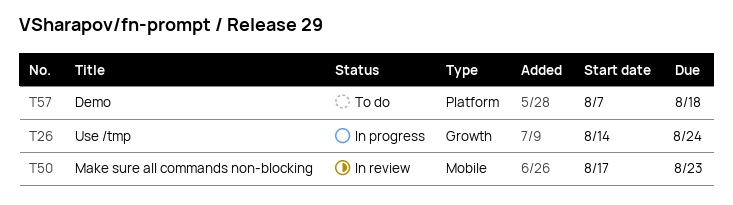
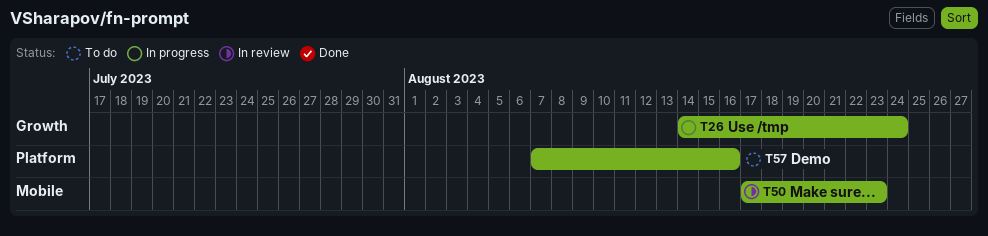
T57, due: Aug 18 -> Aug 16

